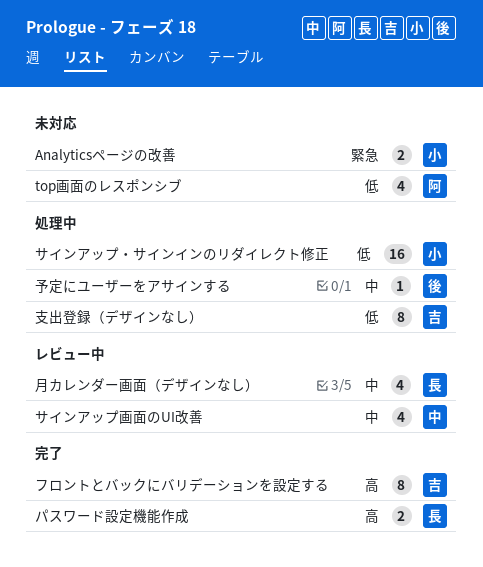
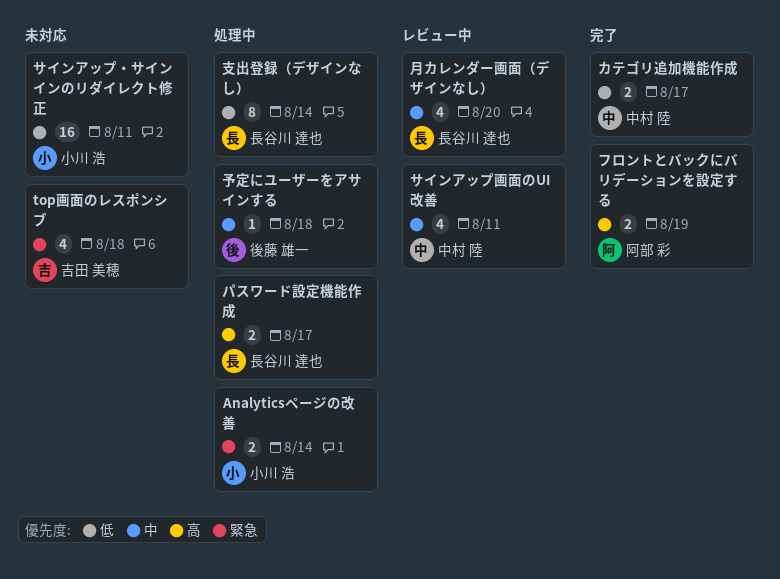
Analyticsページの改善, status: 未対応 -> 処理中
top画面のレスポンシブ, owner: 阿部 彩 -> 吉田 美穂
top画面のレスポンシブ, priority: 低 -> 緊急
カテゴリ追加機能作成: none -> present
サインアップ・サインインのリダイレクト修正, status: 処理中 -> 未対応
パスワード設定機能作成, status: 完了 -> 処理中
フロントとバックにバリデーションを設定する, owner: 吉田 美穂 -> 阿部 彩
フロントとバックにバリデーションを設定する, estimate: 8 -> 2
支出登録（デザインなし）, owner: 吉田 美穂 -> 長谷川 達也

